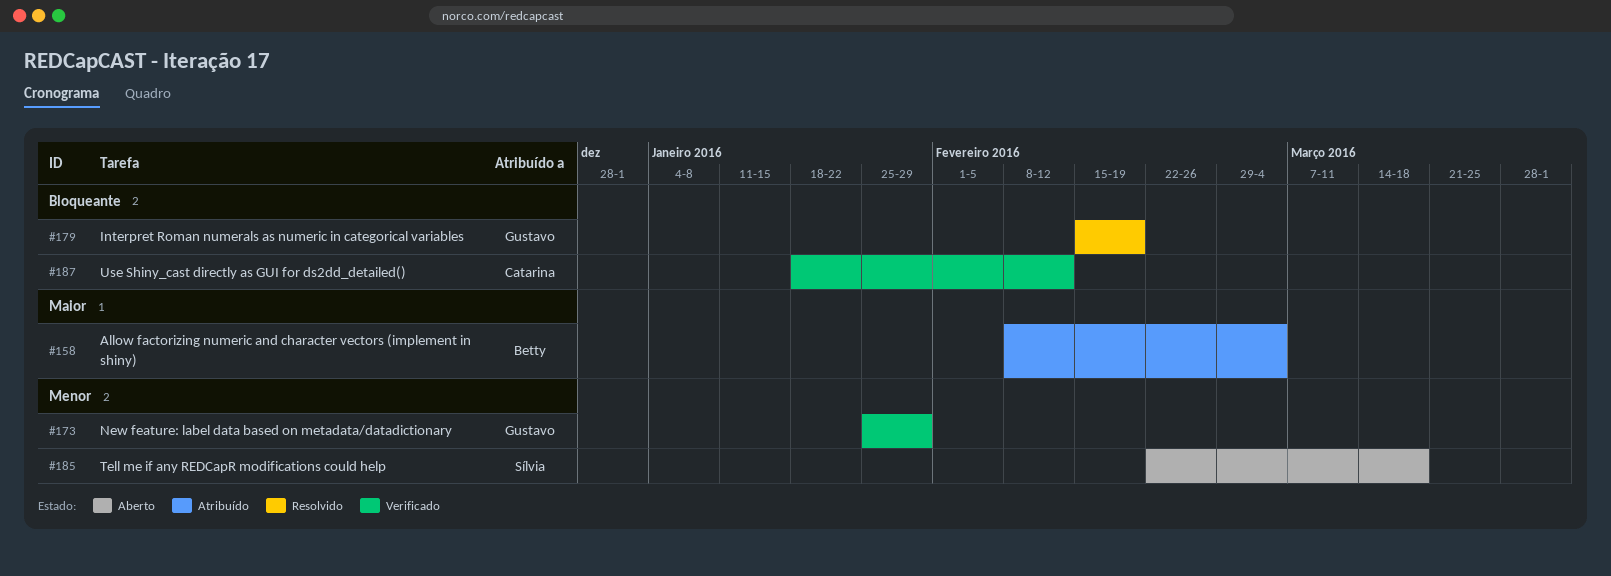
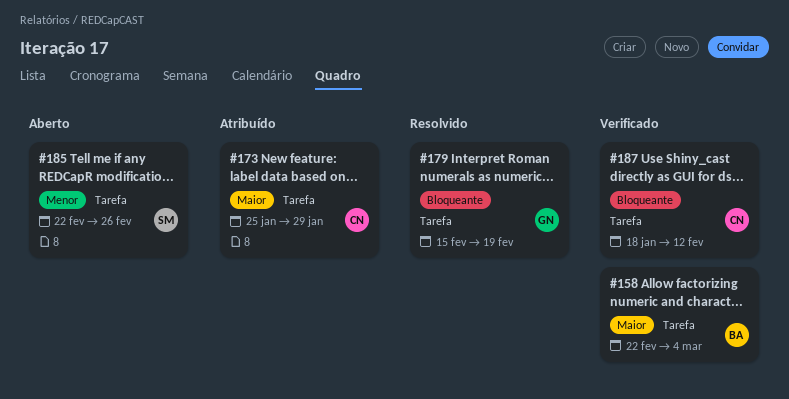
#158, status: Atribuído -> Verificado
#158, start: Feb 8 -> Feb 22
#173, status: Verificado -> Atribuído
#173, owner: Gustavo -> Catarina
#173, priority: Menor -> Maior
#185, due: Mar 18 -> Feb 26

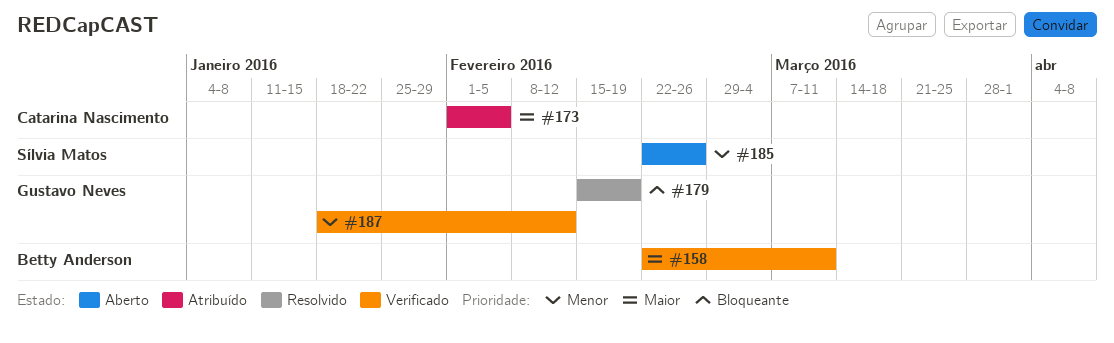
#158, due: Mar 4 -> Mar 11
#173, start: Jan 25 -> Feb 1
#173, due: Jan 29 -> Feb 5
#187, owner: Catarina Nascimento -> Gustavo Neves
#187, priority: Bloqueante -> Menor

